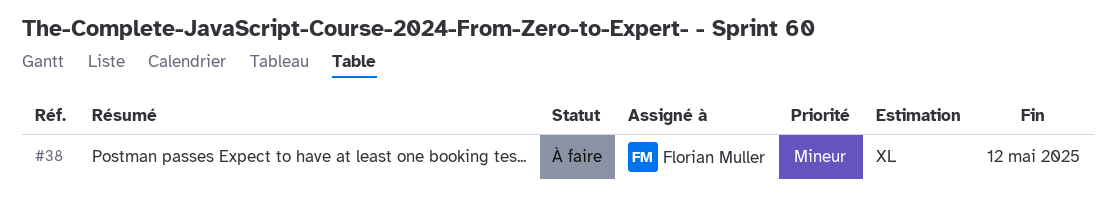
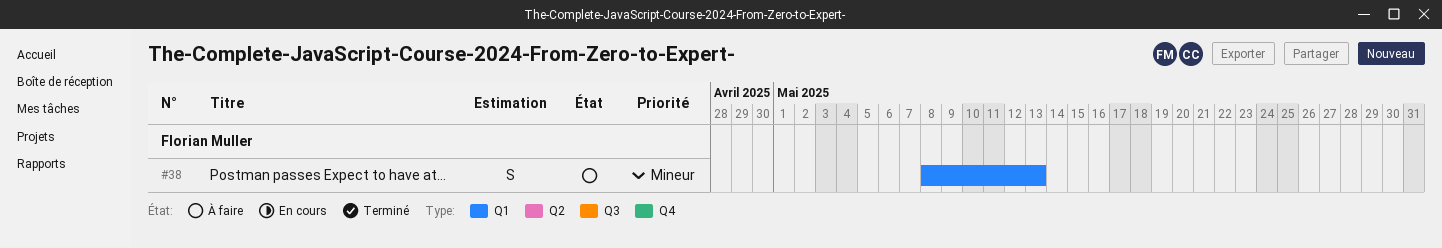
#38, estimate: XL -> S
#38, due: May 12 -> May 13

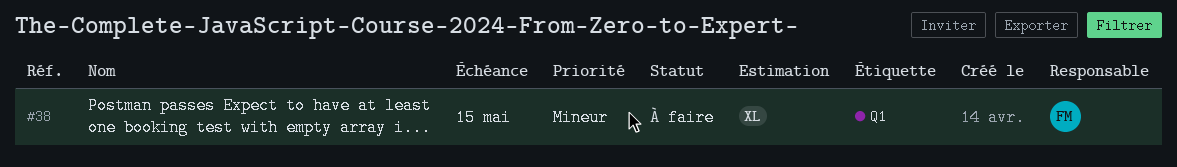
#38, estimate: S -> XL
#38, due: May 13 -> May 15

